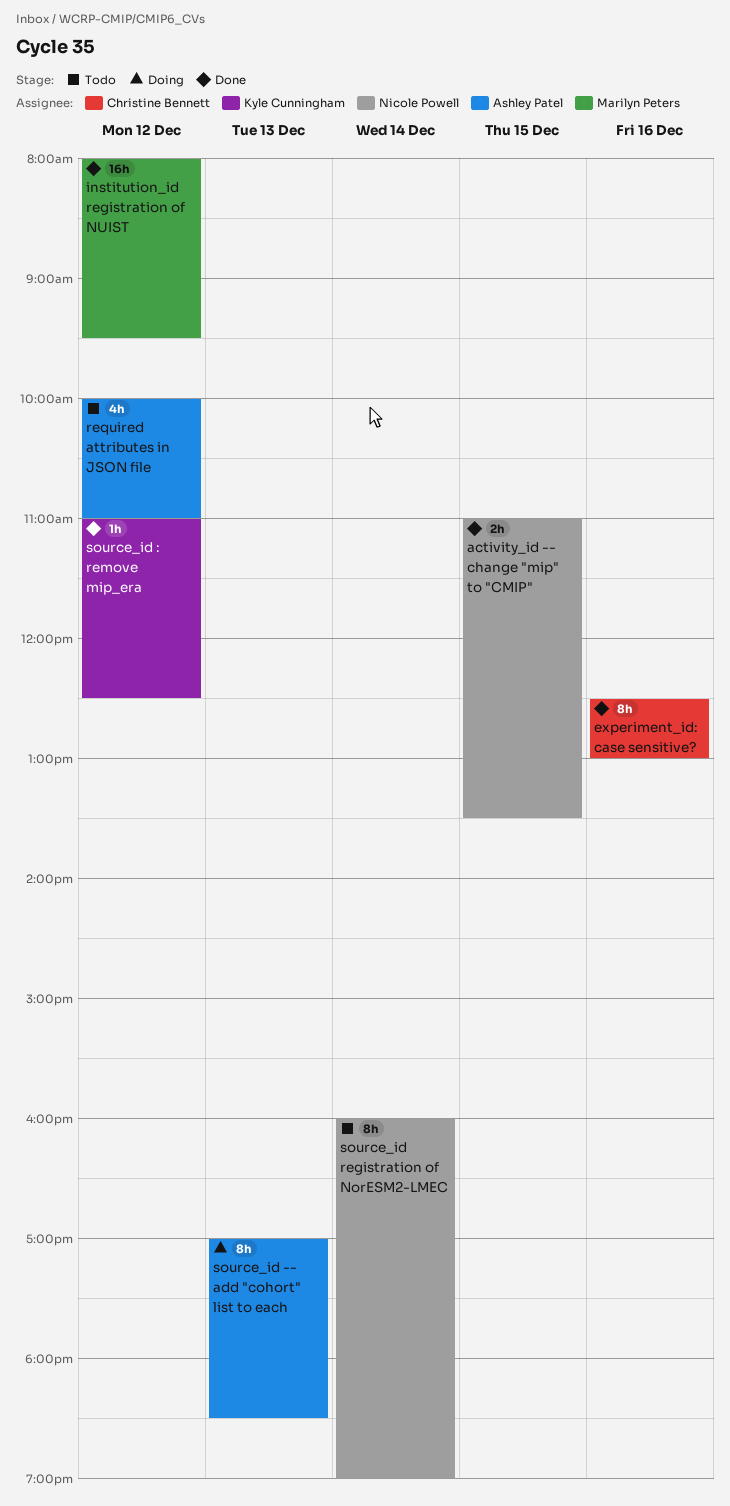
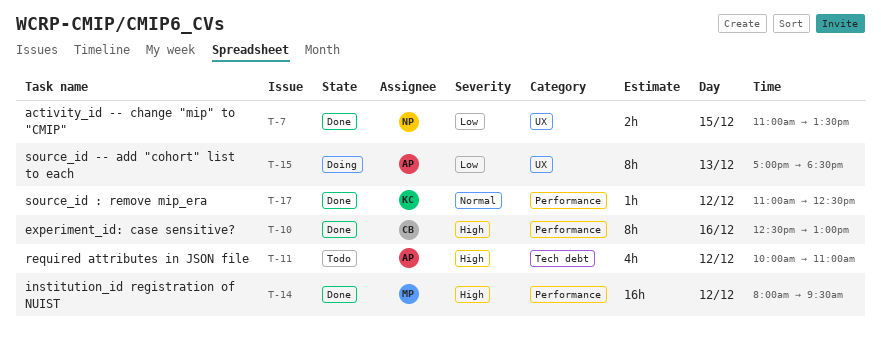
source_id registration of NorESM2-LMEC: present -> none

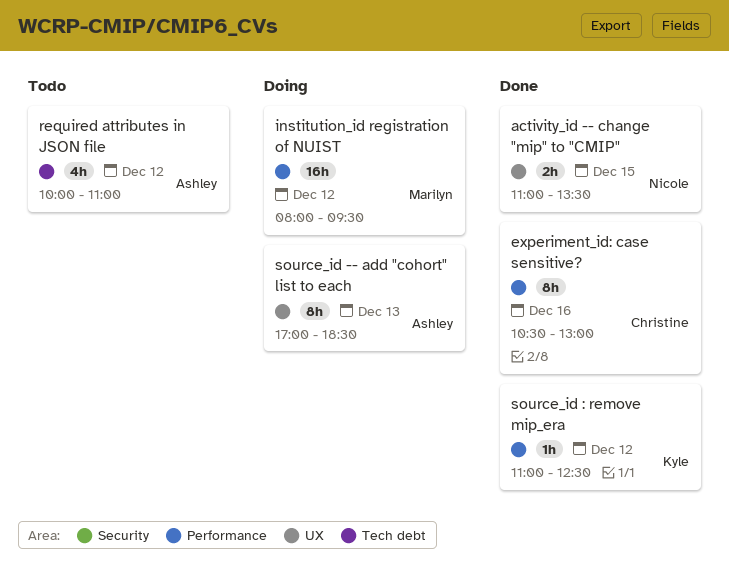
experiment_id: case sensitive?, begins: 12:30 -> 10:30
institution_id registration of NUIST, status: Done -> Doing

